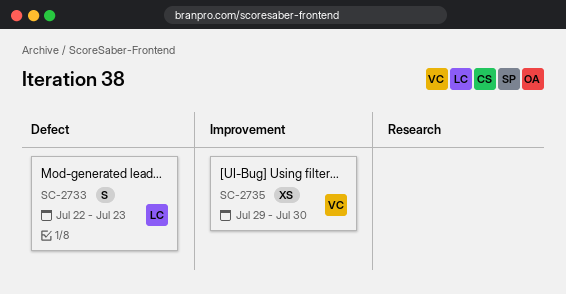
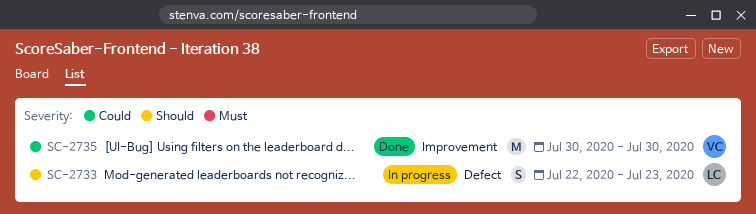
SC-2735, estimate: XS -> M
SC-2735, start: Jul 29 -> Jul 30

